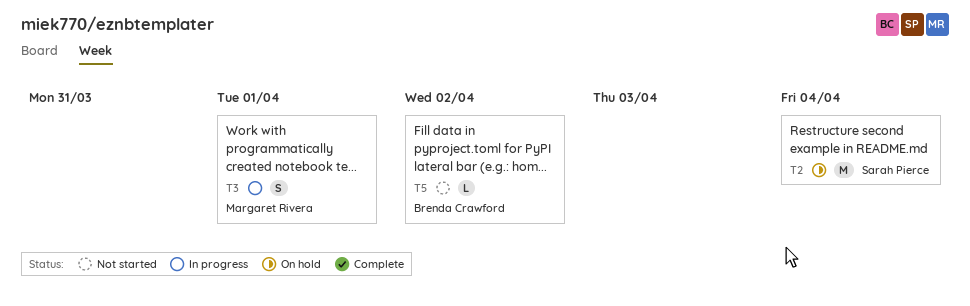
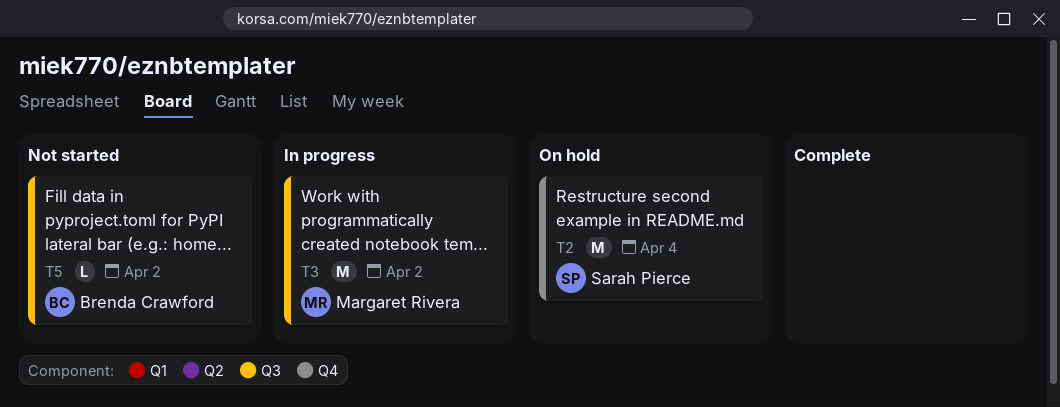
T3, estimate: S -> M
T3, due: Apr 1 -> Apr 2

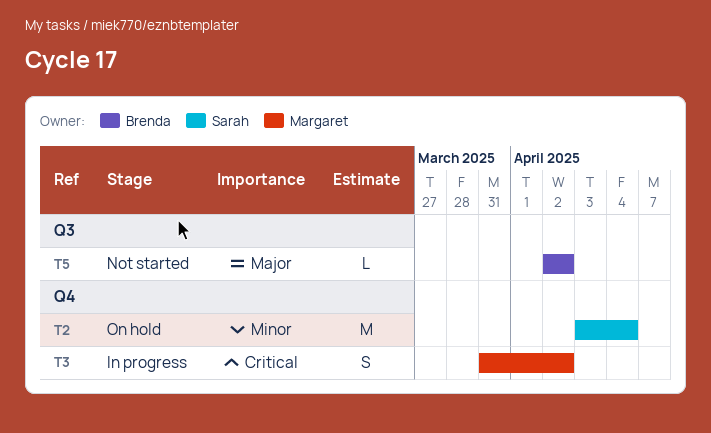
T3, label: Q3 -> Q4
T3, estimate: M -> S

